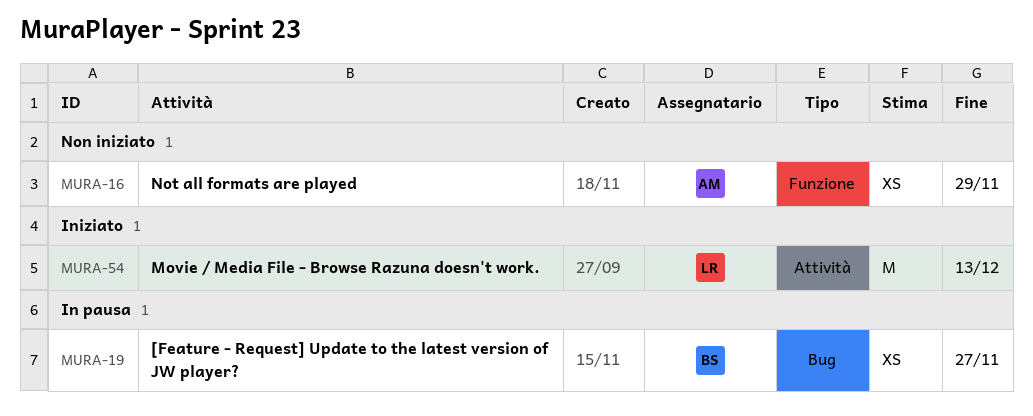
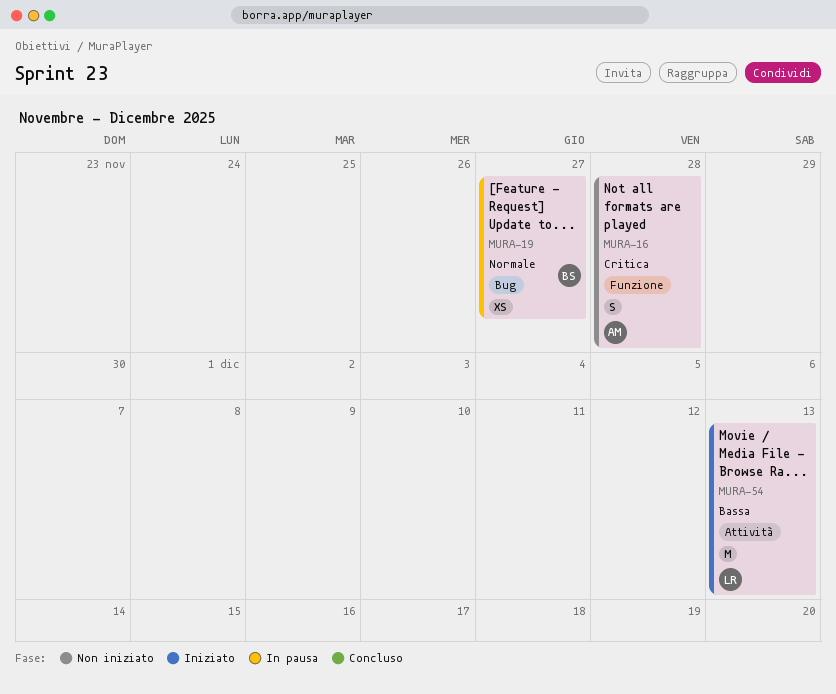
MURA-16, estimate: XS -> S
MURA-16, due: Nov 29 -> Nov 28

